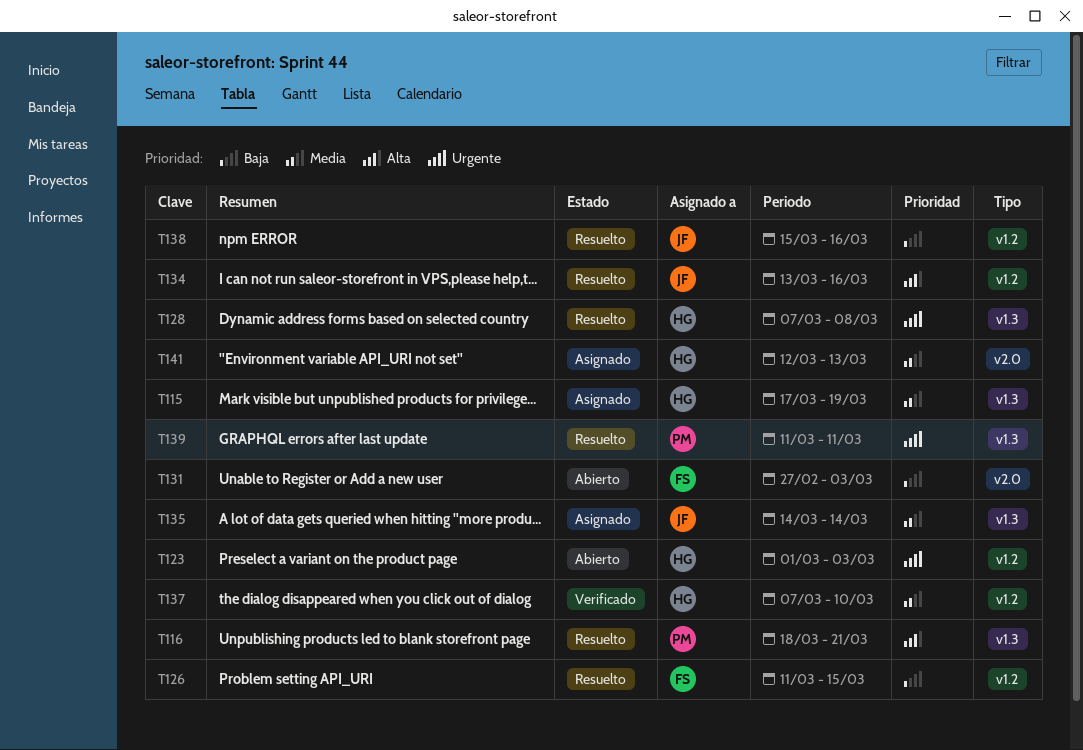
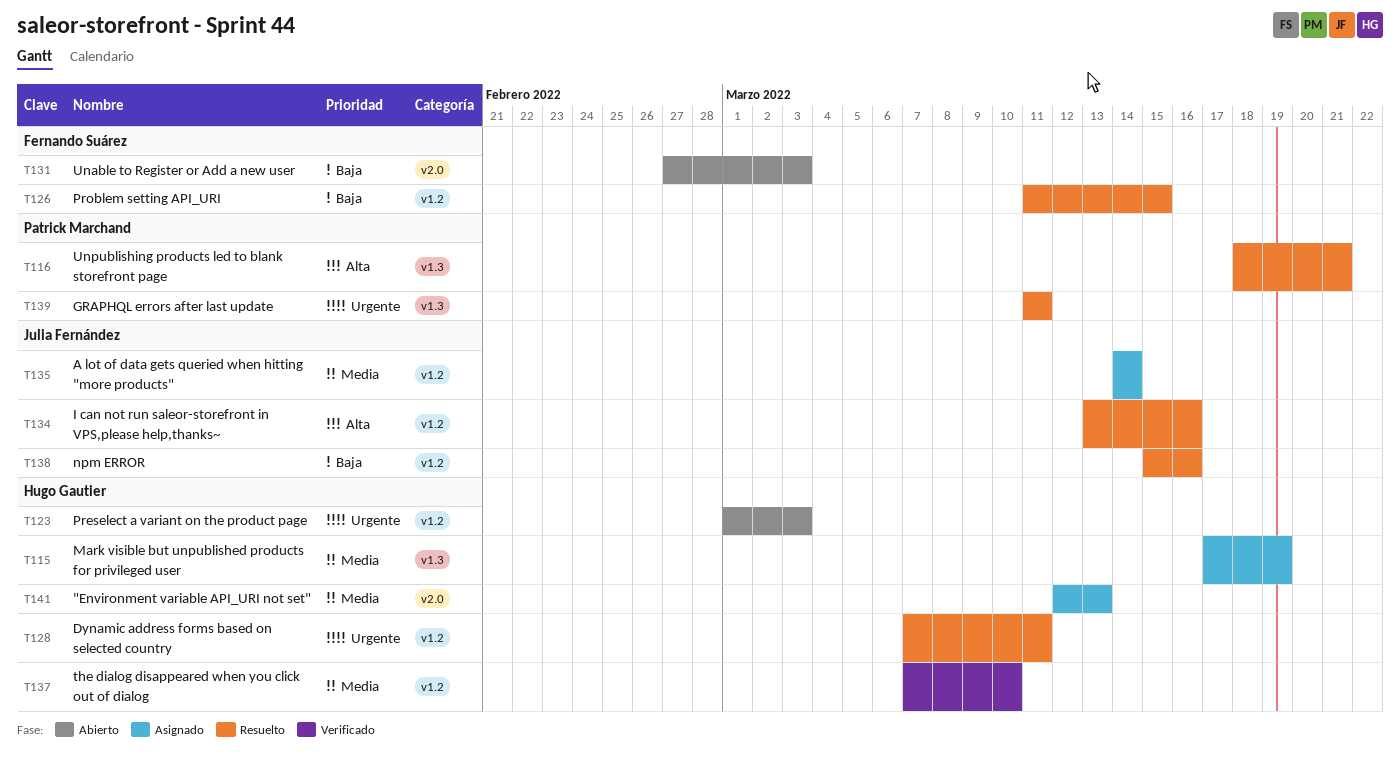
T128, label: v1.3 -> v1.2
T128, due: Mar 8 -> Mar 11
T135, label: v1.3 -> v1.2

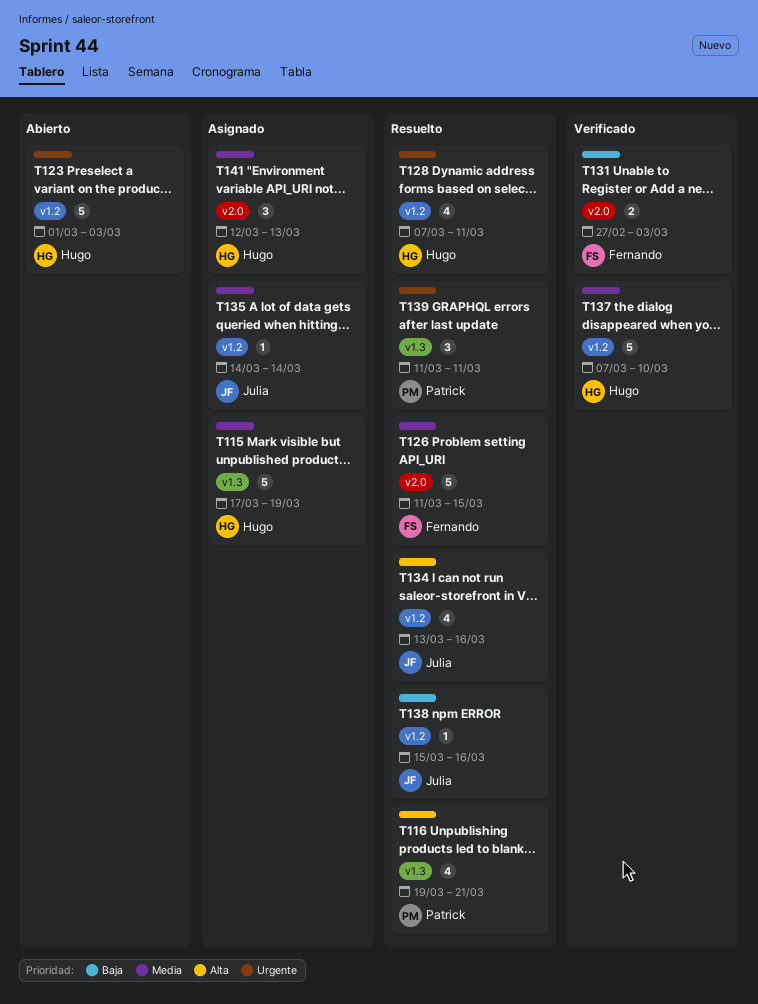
T116, start: Mar 18 -> Mar 19
T126, priority: Baja -> Media
T126, label: v1.2 -> v2.0
T131, status: Abierto -> Verificado

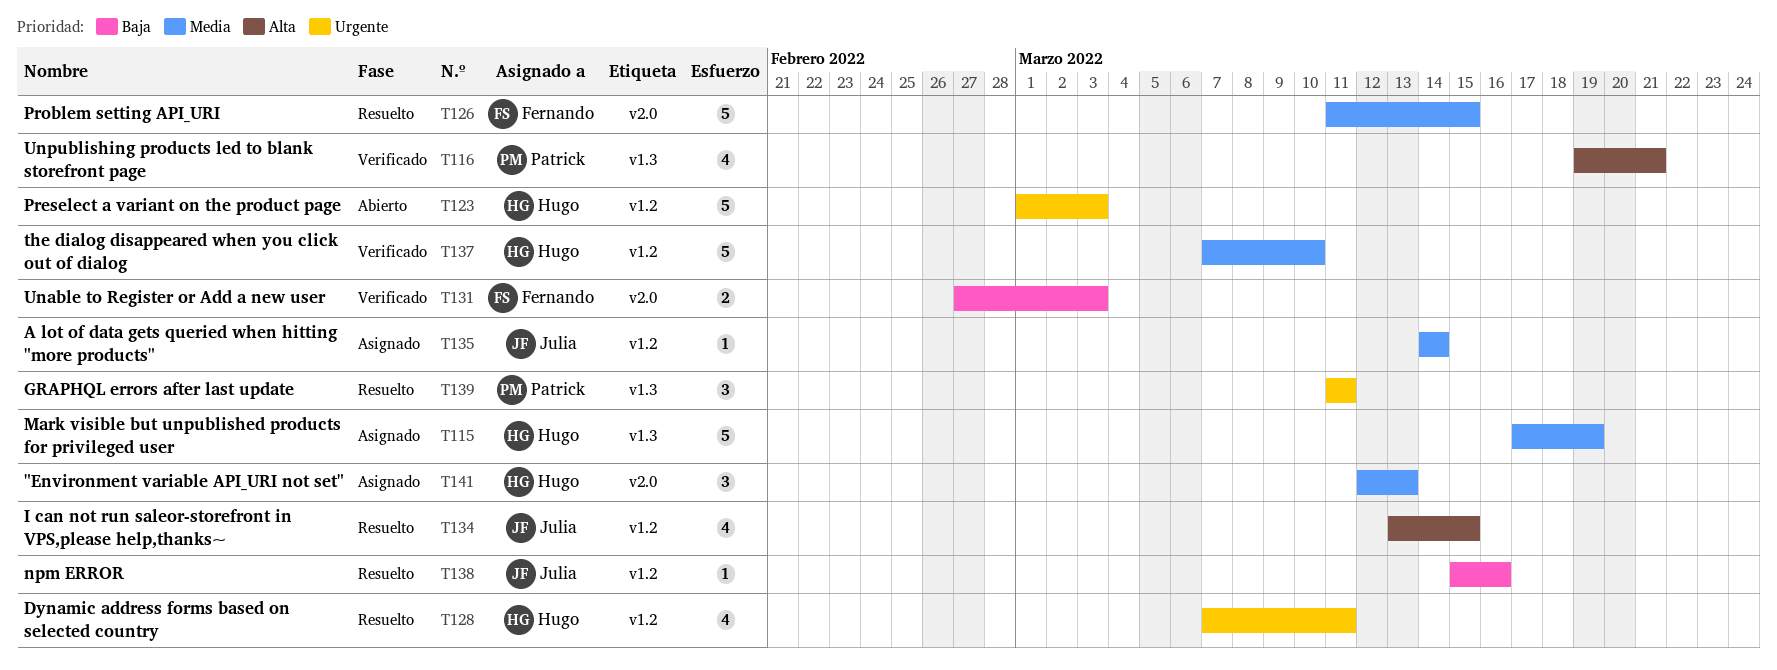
T116, status: Resuelto -> Verificado
T134, due: Mar 16 -> Mar 15

